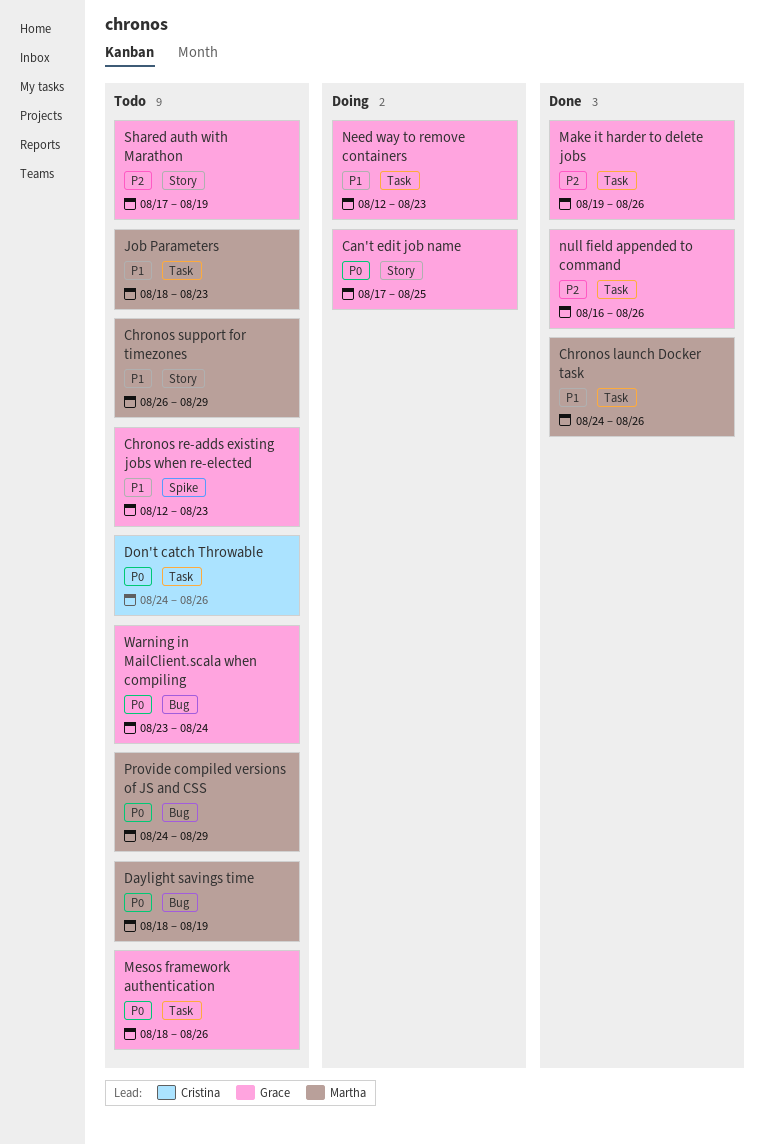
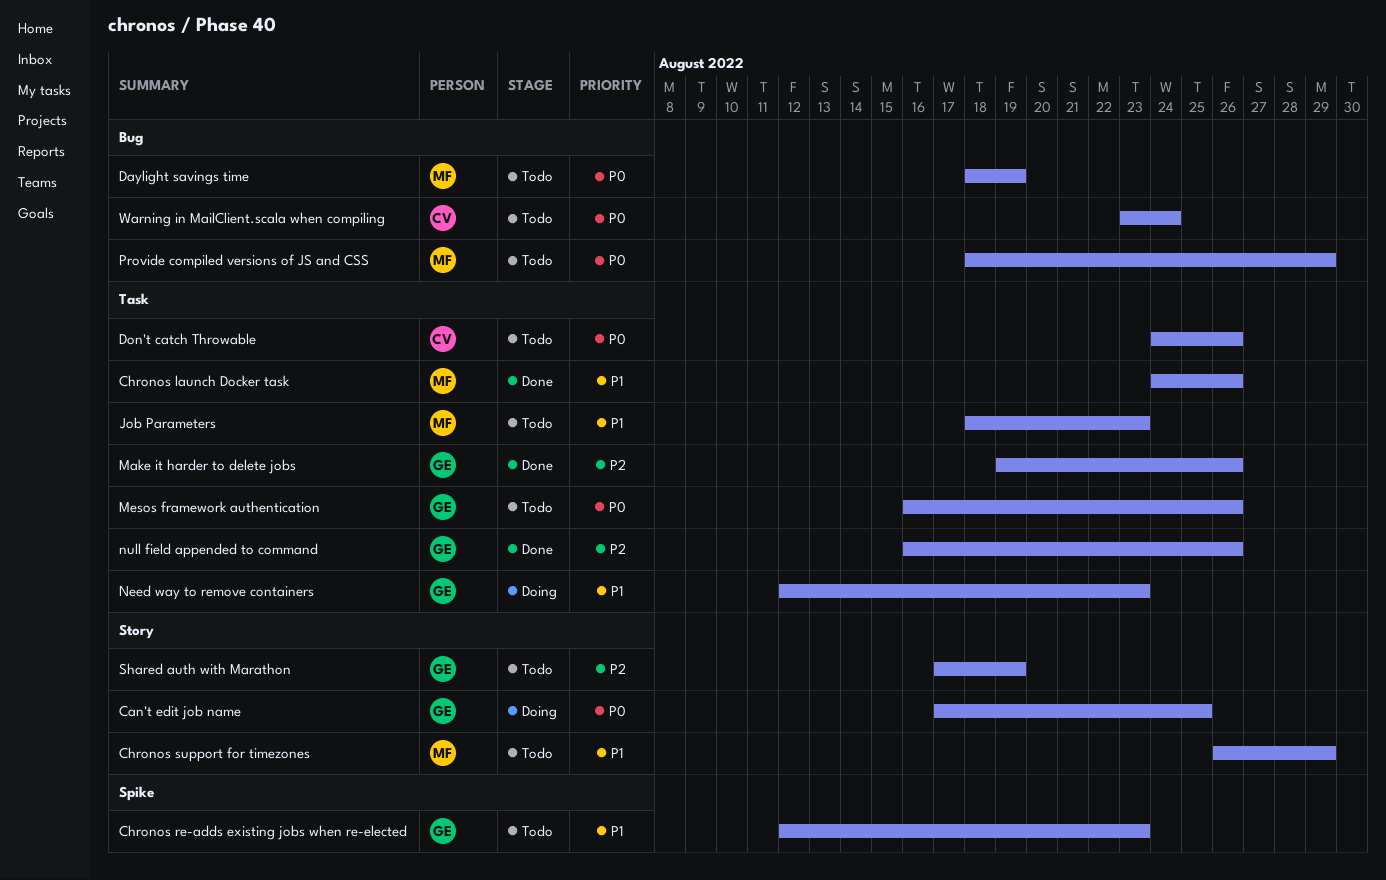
Mesos framework authentication, start: Aug 18 -> Aug 16
Provide compiled versions of JS and CSS, start: Aug 24 -> Aug 18
Warning in MailClient.scala when compiling, owner: Grace -> Cristina

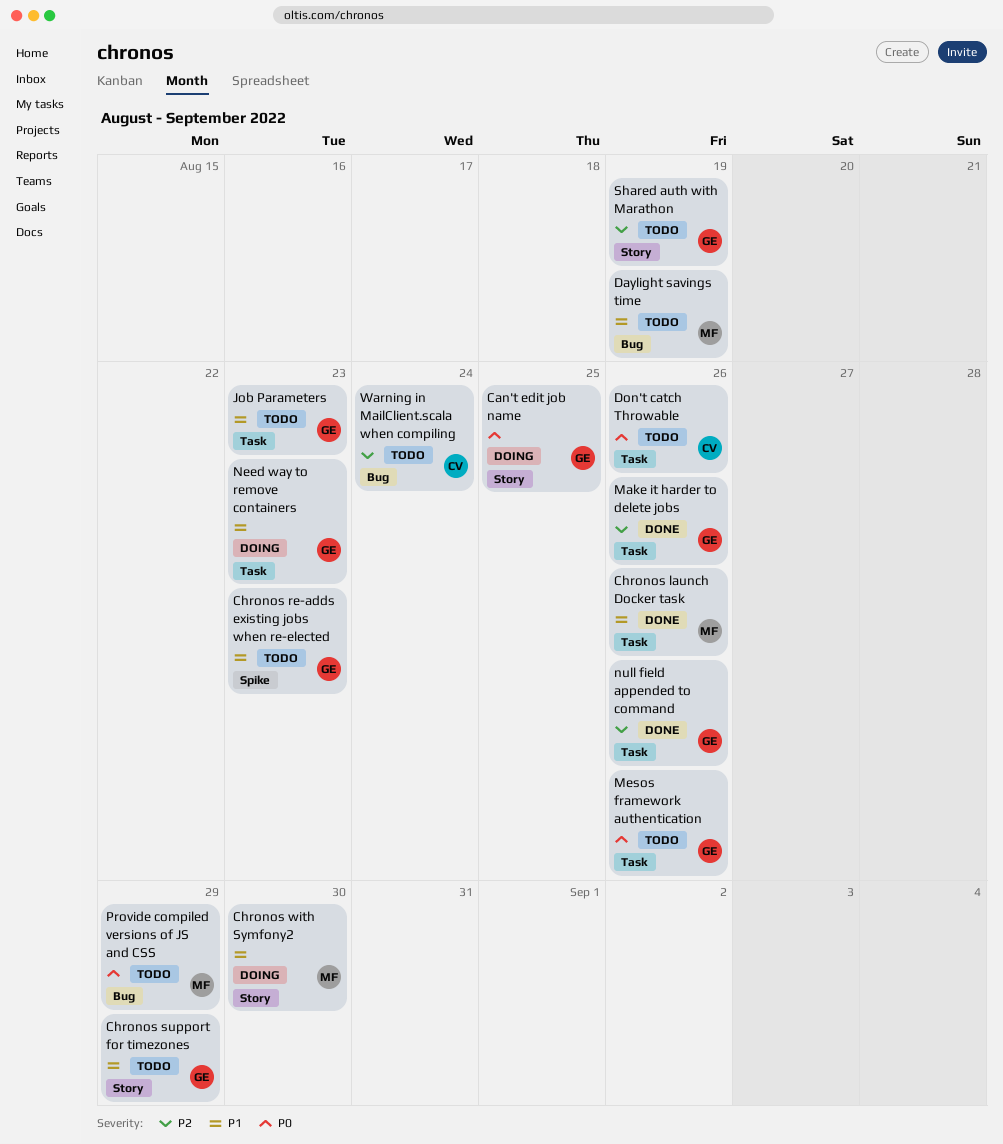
Chronos support for timezones, owner: MF -> GE
Chronos with Symfony2: none -> present
Daylight savings time, priority: P0 -> P1
Job Parameters, owner: MF -> GE
Warning in MailClient.scala when compiling, priority: P0 -> P2

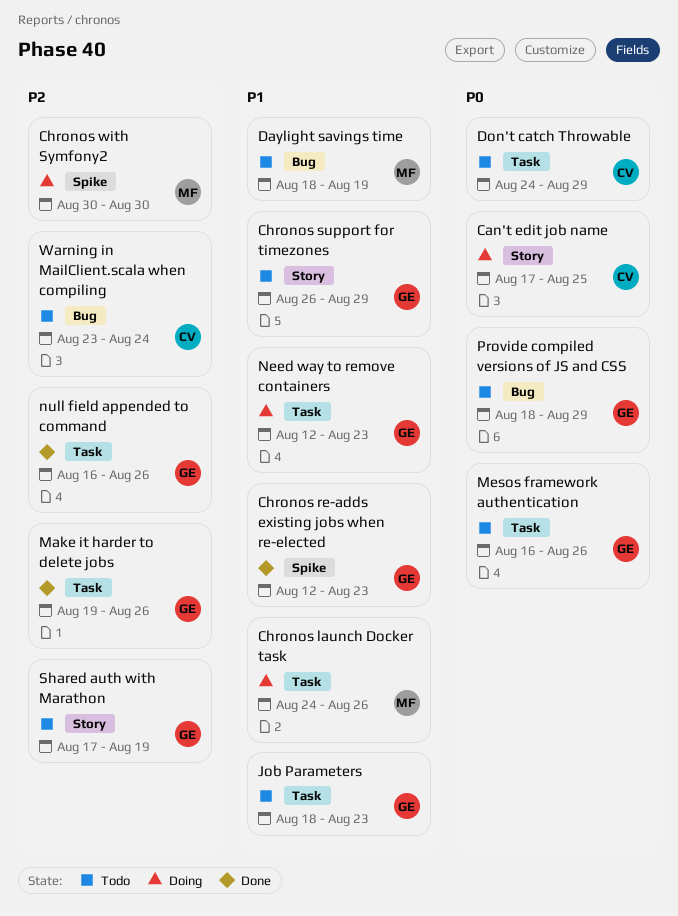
Can't edit job name, owner: GE -> CV
Chronos launch Docker task, status: Done -> Doing
Chronos re-adds existing jobs when re-elected, status: Todo -> Done
Chronos with Symfony2, priority: P1 -> P2
Chronos with Symfony2, label: Story -> Spike
Don't catch Throwable, due: Aug 26 -> Aug 29
Provide compiled versions of JS and CSS, owner: MF -> GE

